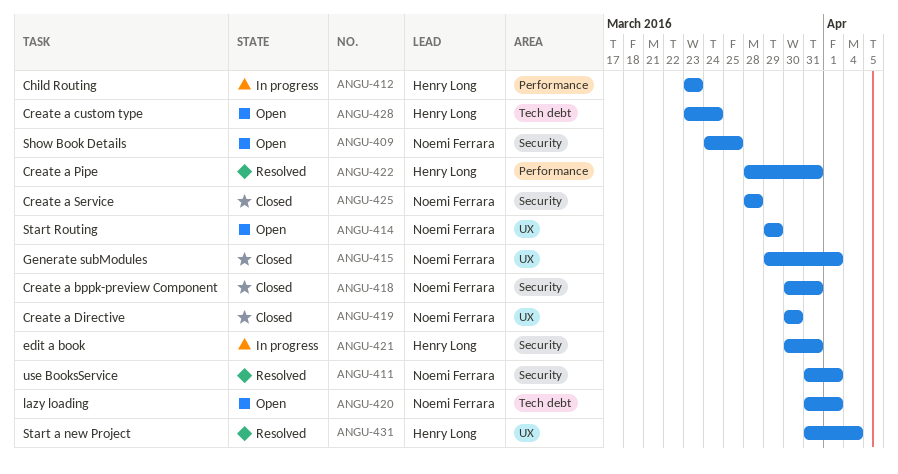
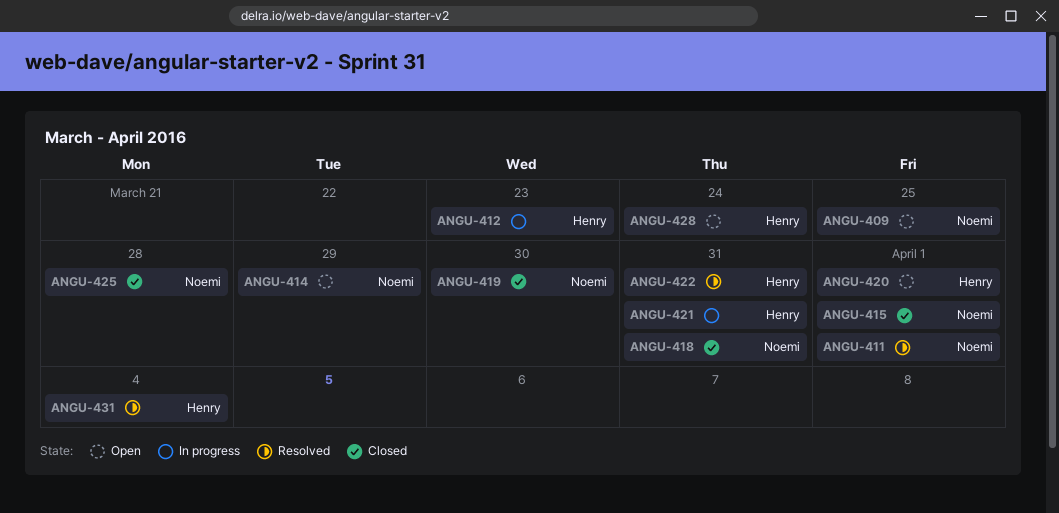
ANGU-420, owner: Noemi Ferrara -> Henry Long

